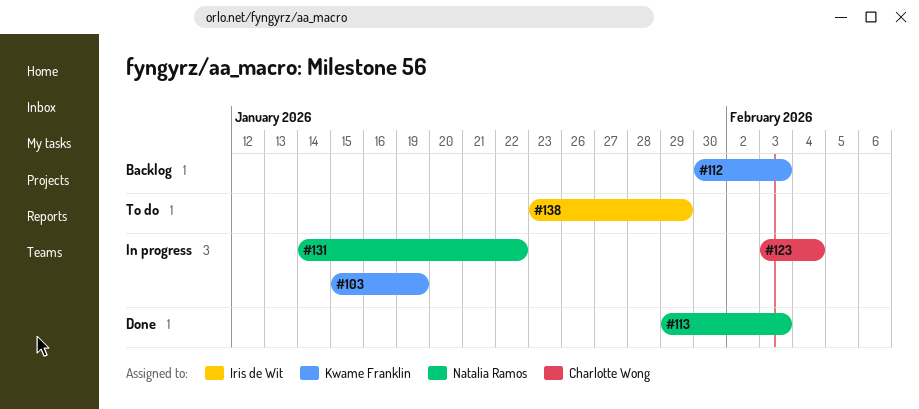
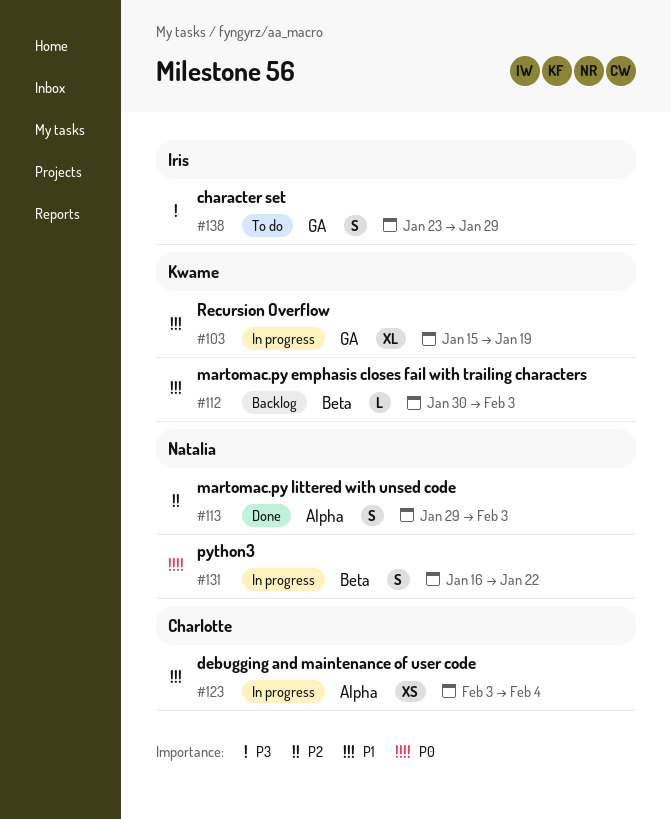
#131, start: Jan 14 -> Jan 16

